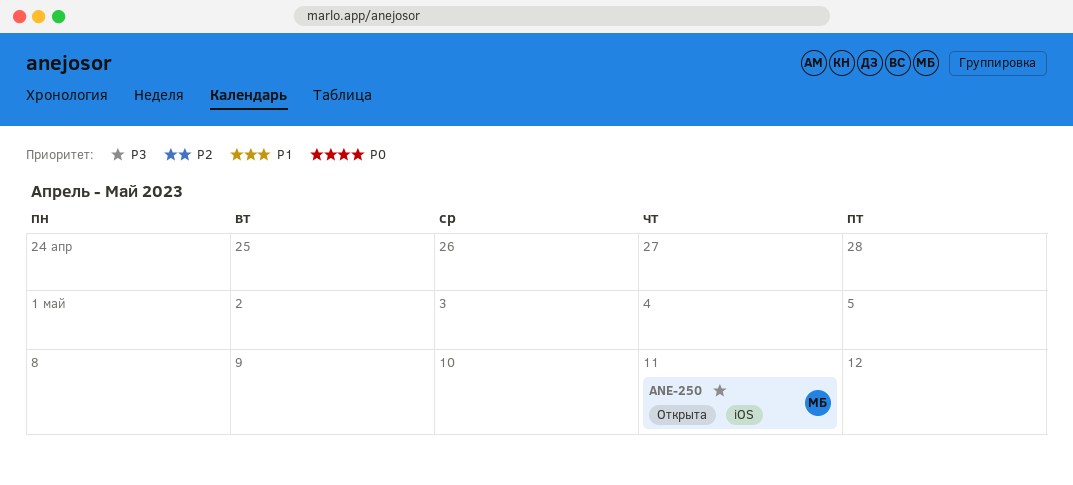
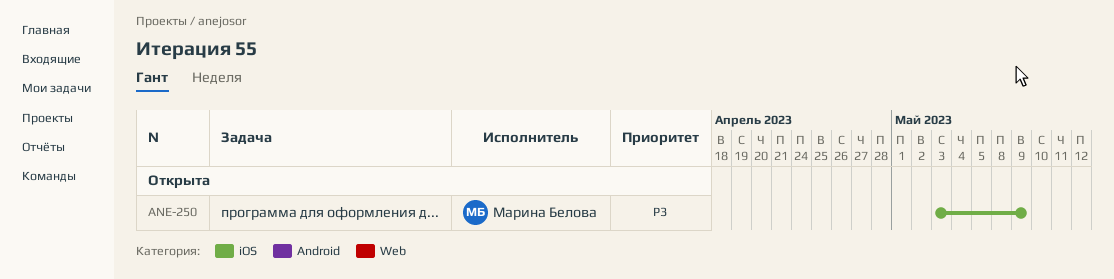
ANE-250, due: May 11 -> May 9

